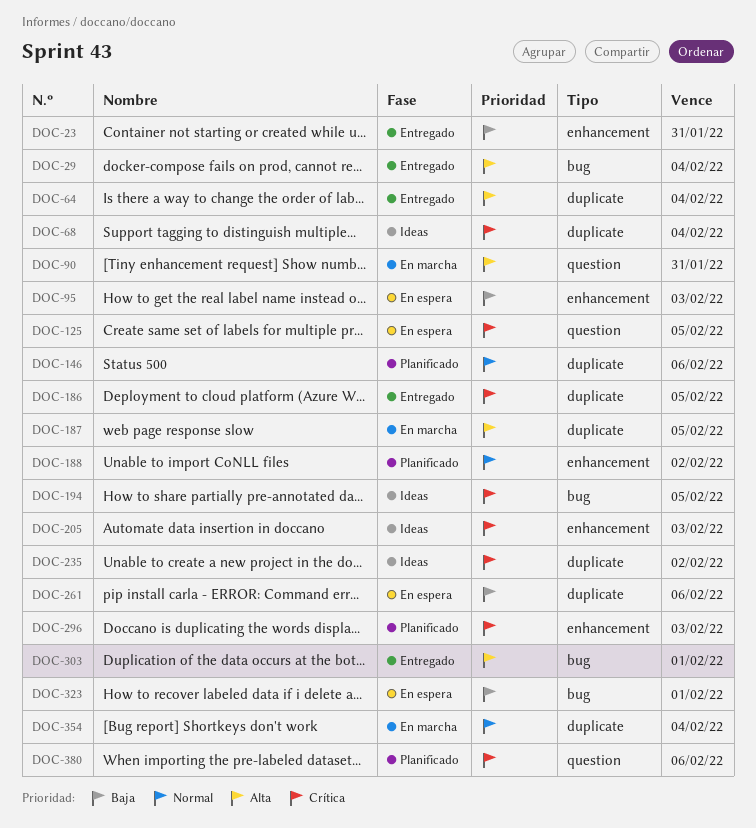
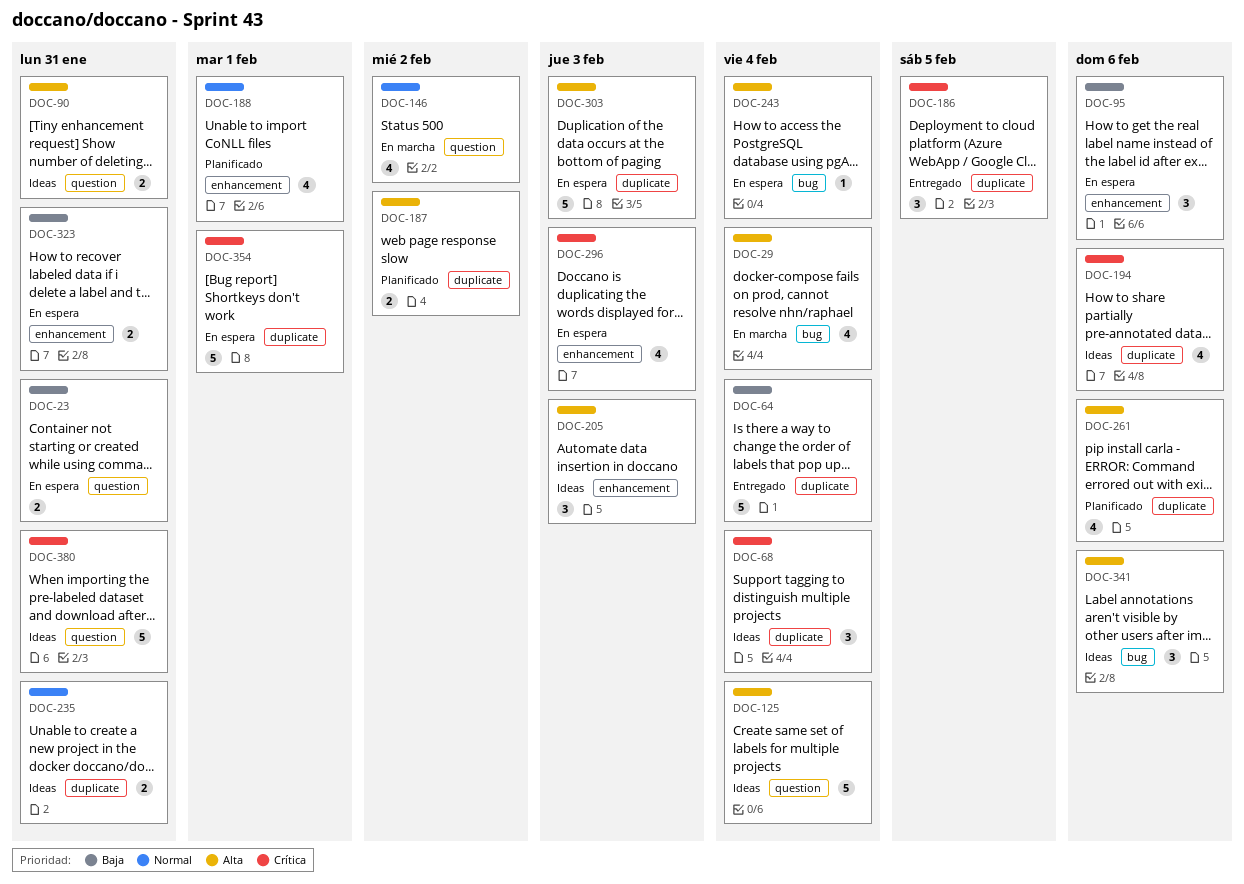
DOC-23, status: Entregado -> En espera
DOC-23, label: enhancement -> question
DOC-29, status: Entregado -> En marcha
DOC-64, priority: Alta -> Baja
DOC-90, status: En marcha -> Ideas
DOC-95, due: Feb 3 -> Feb 6
DOC-125, status: En espera -> Ideas
DOC-125, priority: Crítica -> Alta
DOC-125, due: Feb 5 -> Feb 4
DOC-146, status: Planificado -> En marcha
DOC-146, label: duplicate -> question
DOC-146, due: Feb 6 -> Feb 2
DOC-187, status: En marcha -> Planificado
DOC-187, due: Feb 5 -> Feb 2
DOC-188, due: Feb 2 -> Feb 1
DOC-194, label: bug -> duplicate
DOC-194, due: Feb 5 -> Feb 6
DOC-205, priority: Crítica -> Alta
DOC-235, priority: Crítica -> Normal
DOC-235, due: Feb 2 -> Jan 31
DOC-243: none -> present
DOC-261, status: En espera -> Planificado
DOC-261, priority: Baja -> Alta
DOC-296, status: Planificado -> En espera
DOC-303, status: Entregado -> En espera
DOC-303, label: bug -> duplicate
DOC-303, due: Feb 1 -> Feb 3
DOC-323, label: bug -> enhancement
DOC-323, due: Feb 1 -> Jan 31
DOC-341: none -> present
DOC-354, status: En marcha -> En espera
DOC-354, priority: Normal -> Crítica
DOC-354, due: Feb 4 -> Feb 1
DOC-380, status: Planificado -> Ideas
DOC-380, due: Feb 6 -> Jan 31

